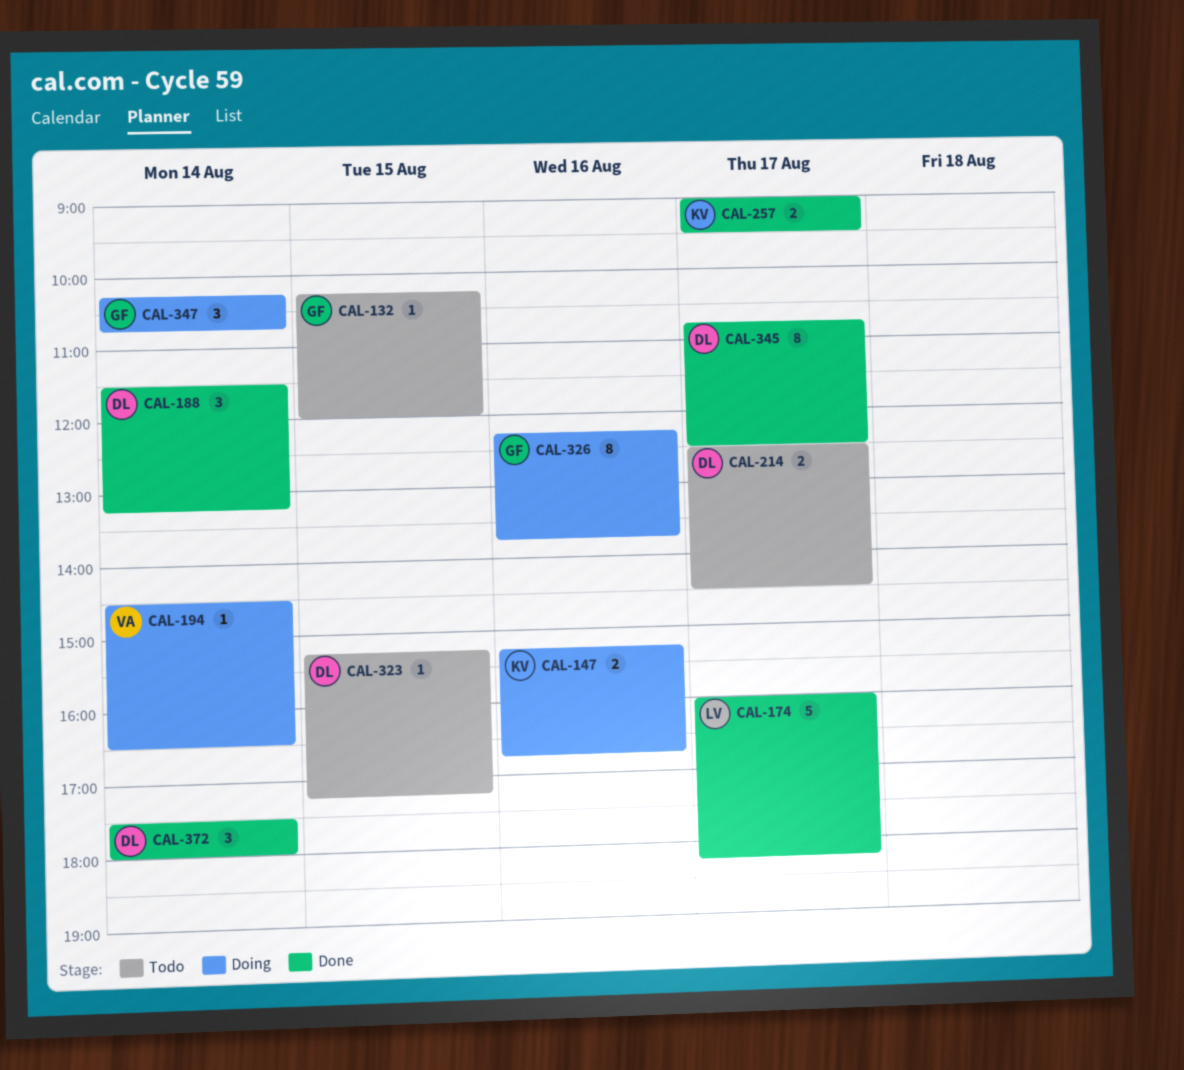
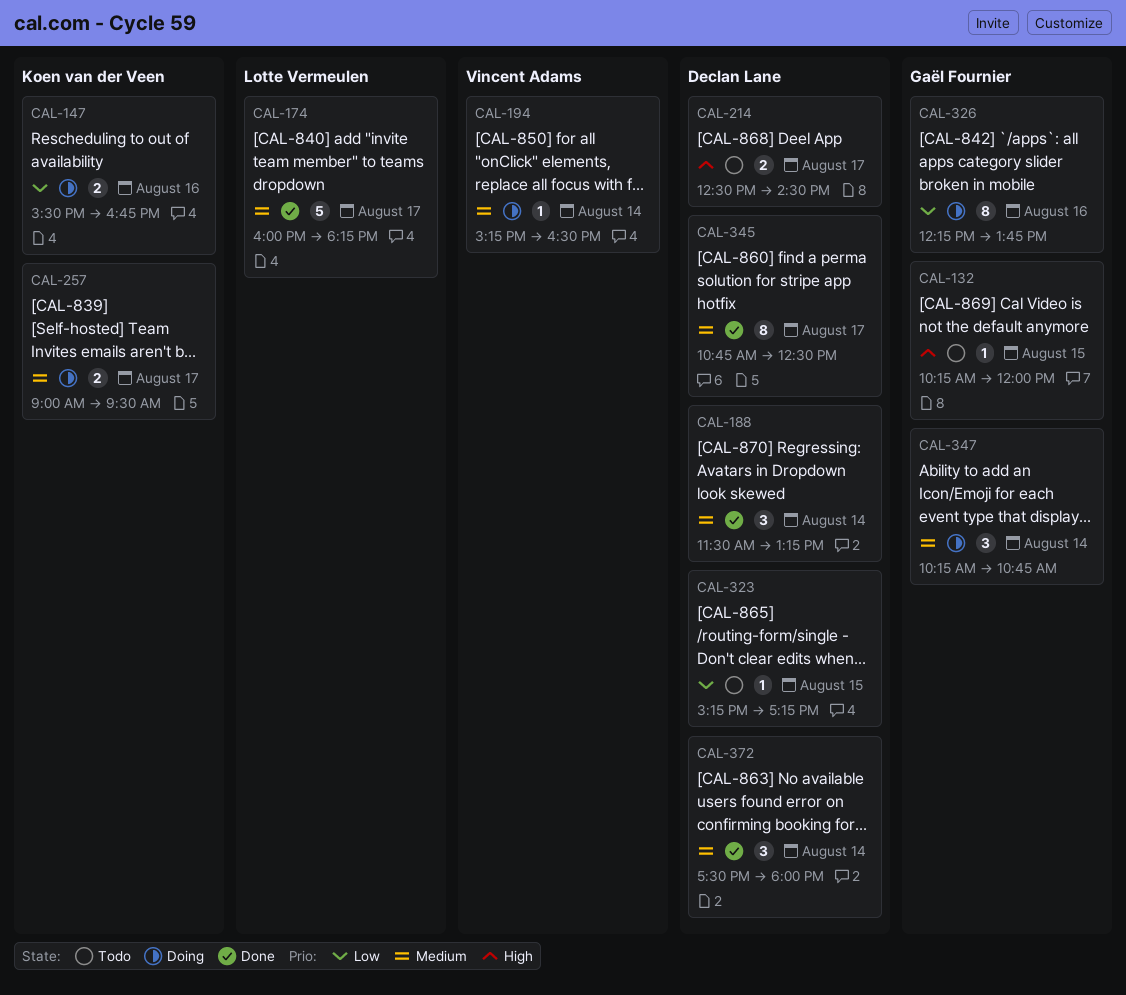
CAL-147, begins: 15:15 -> 15:30
CAL-194, begins: 14:30 -> 15:15
CAL-257, status: Done -> Doing

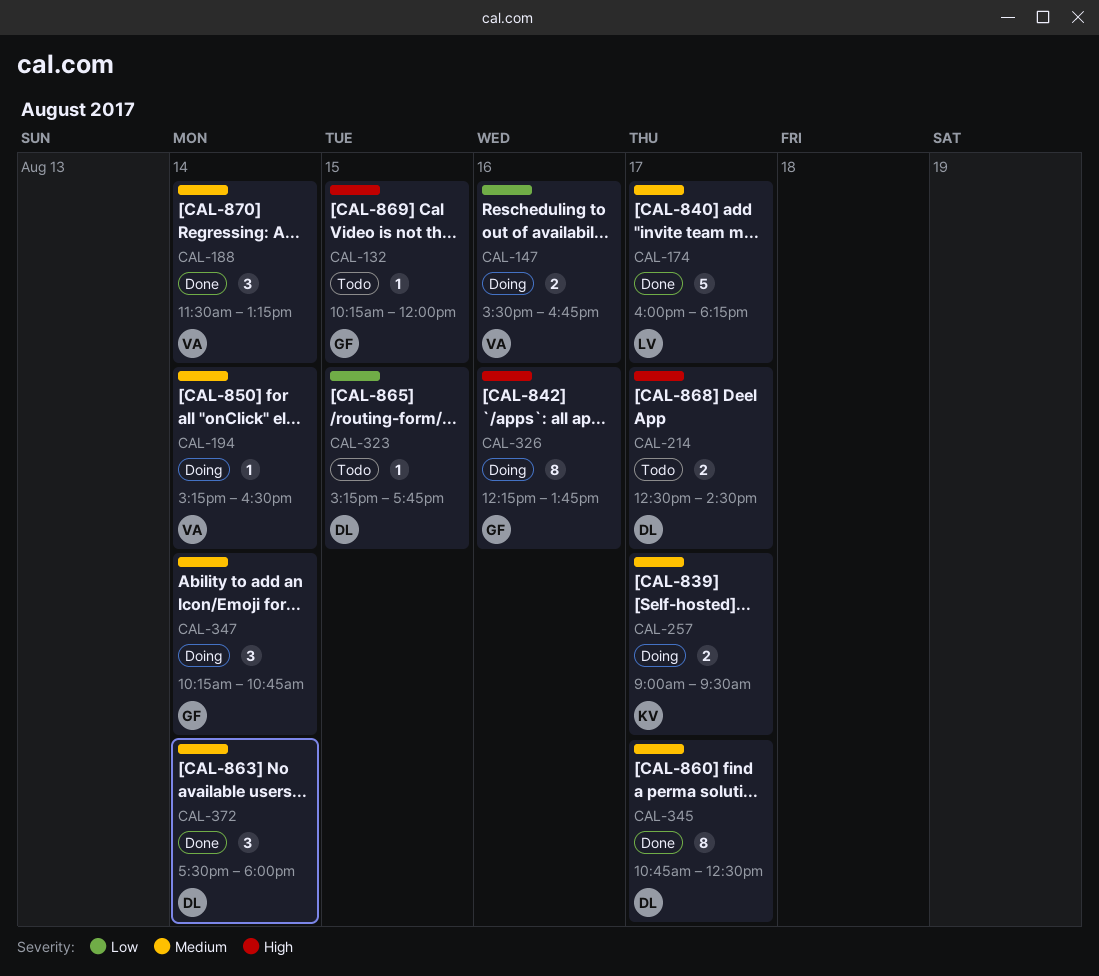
CAL-147, owner: Koen van der Veen -> Vincent Adams
CAL-188, owner: Declan Lane -> Vincent Adams
CAL-323, ends: 17:15 -> 17:45
CAL-326, priority: Low -> High

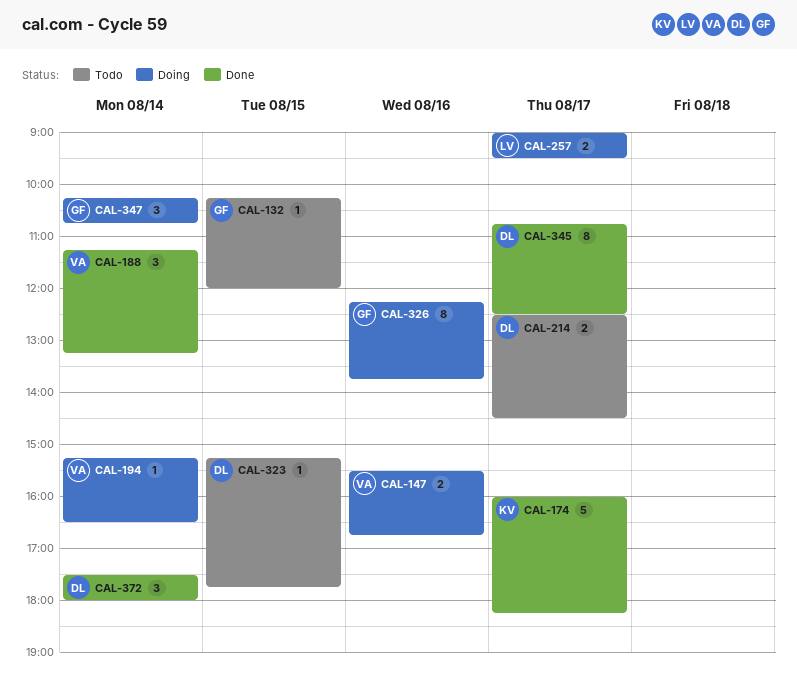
CAL-174, owner: LV -> KV
CAL-188, begins: 11:30 -> 11:15
CAL-257, owner: KV -> LV

